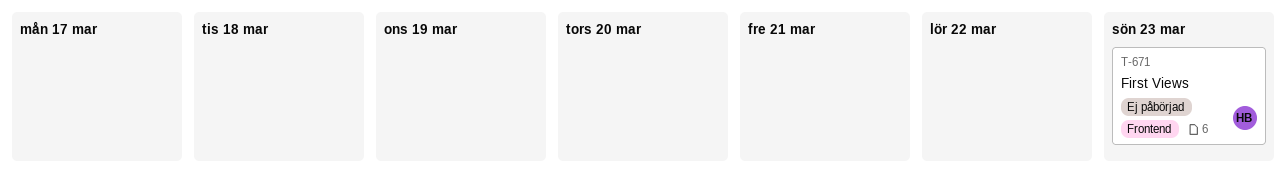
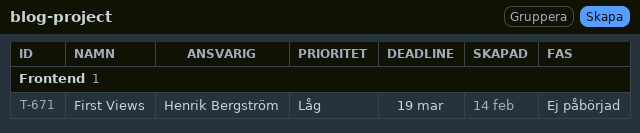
T-671, due: Mar 23 -> Mar 19

